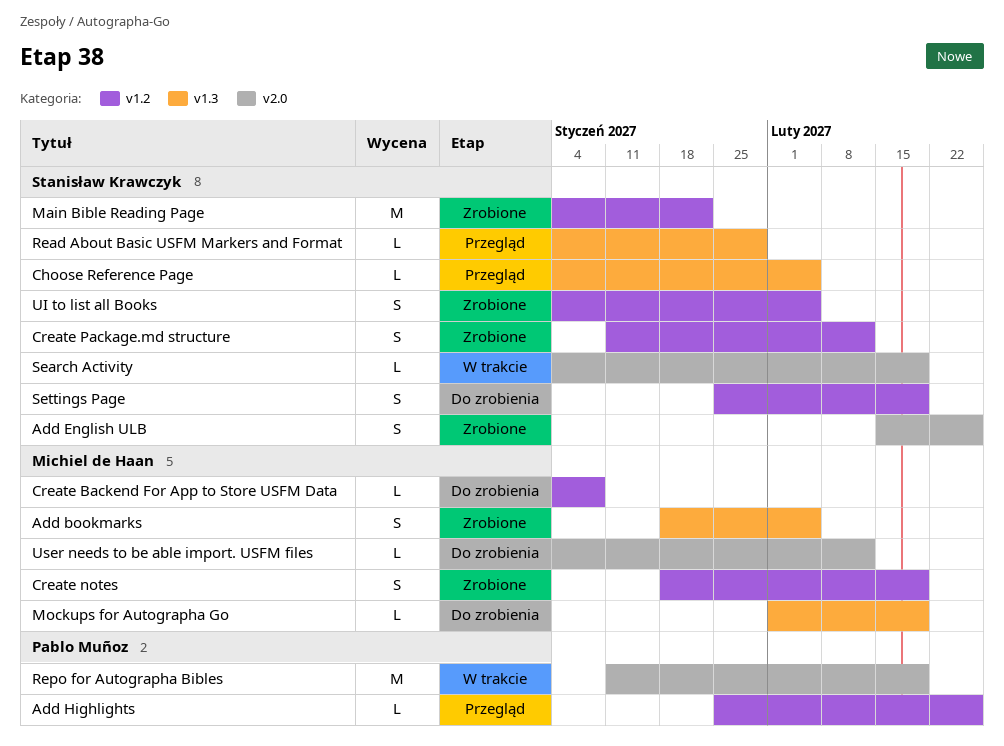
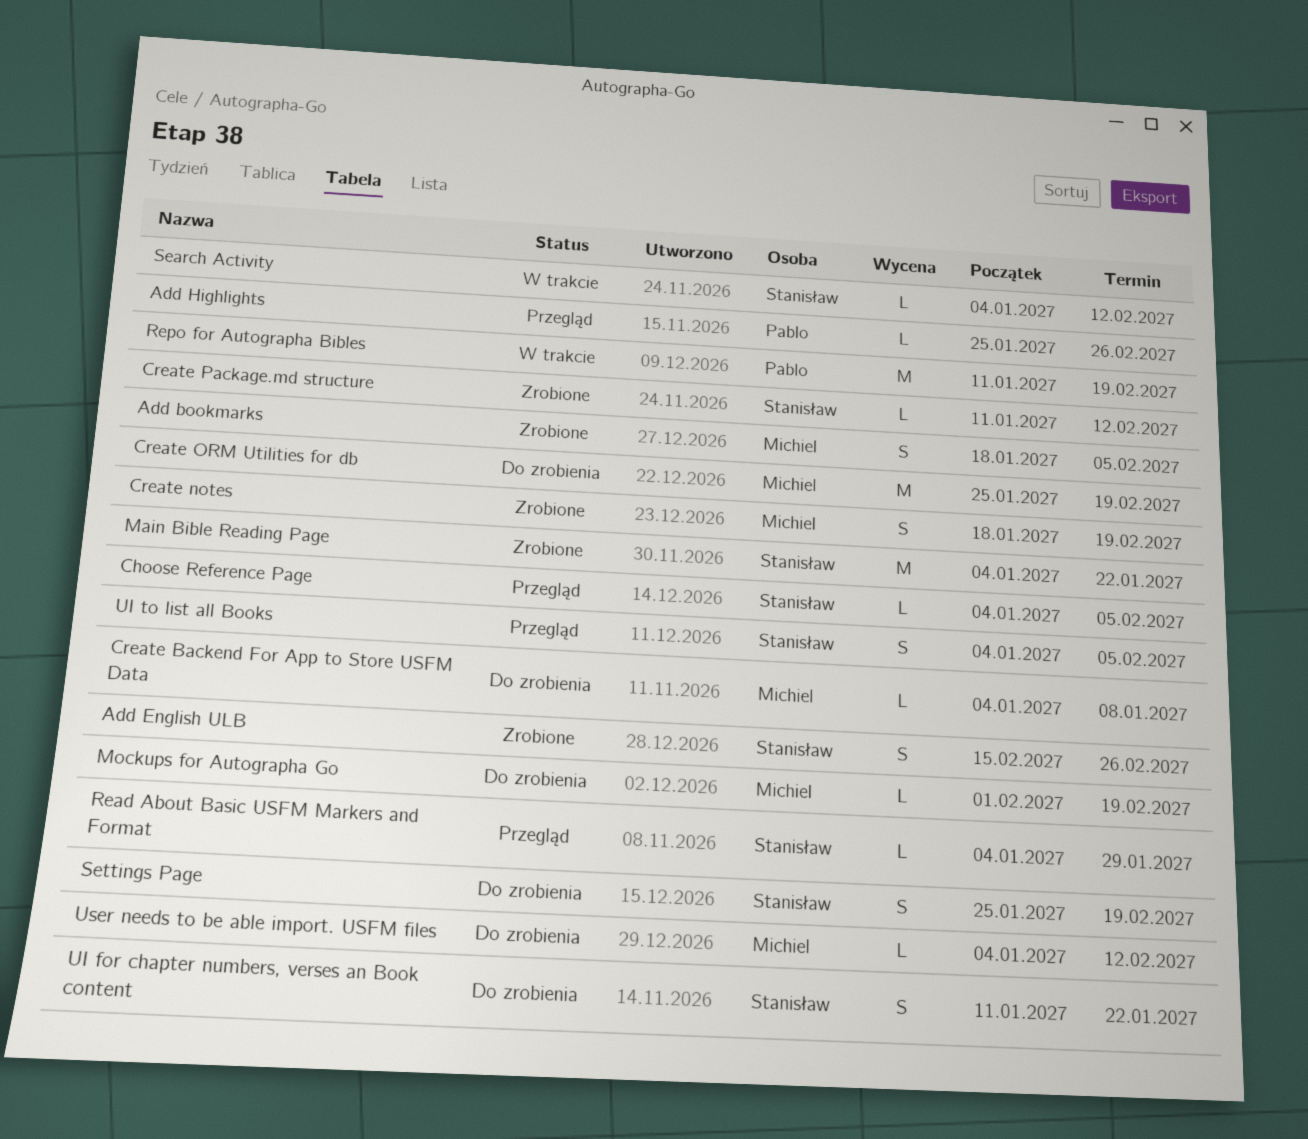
Create ORM Utilities for db: none -> present
Create Package.md structure, estimate: S -> L
Search Activity, due: Feb 19 -> Feb 12
UI for chapter numbers, verses an Book content: none -> present
UI to list all Books, status: Zrobione -> Przegląd

